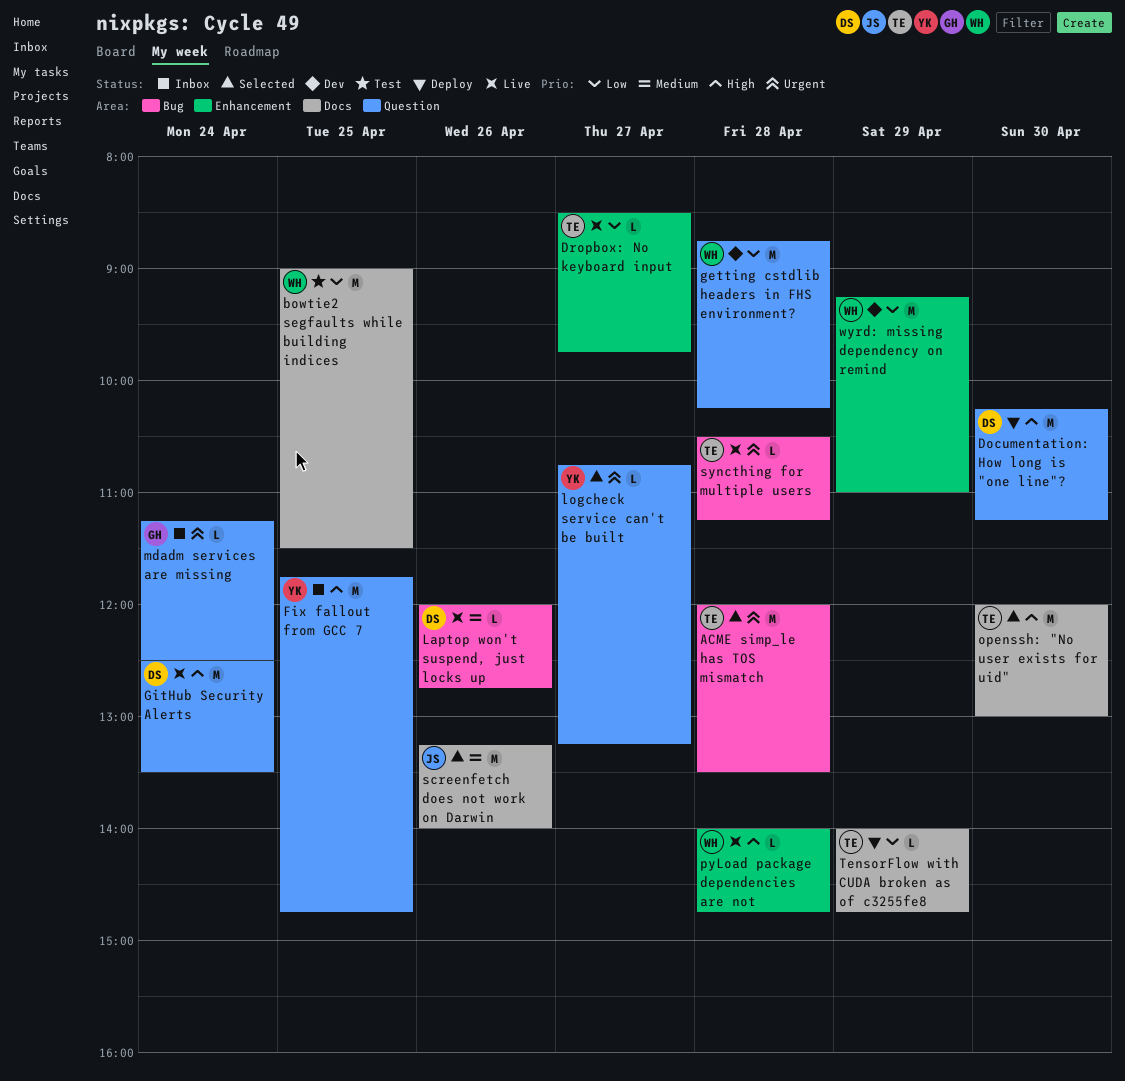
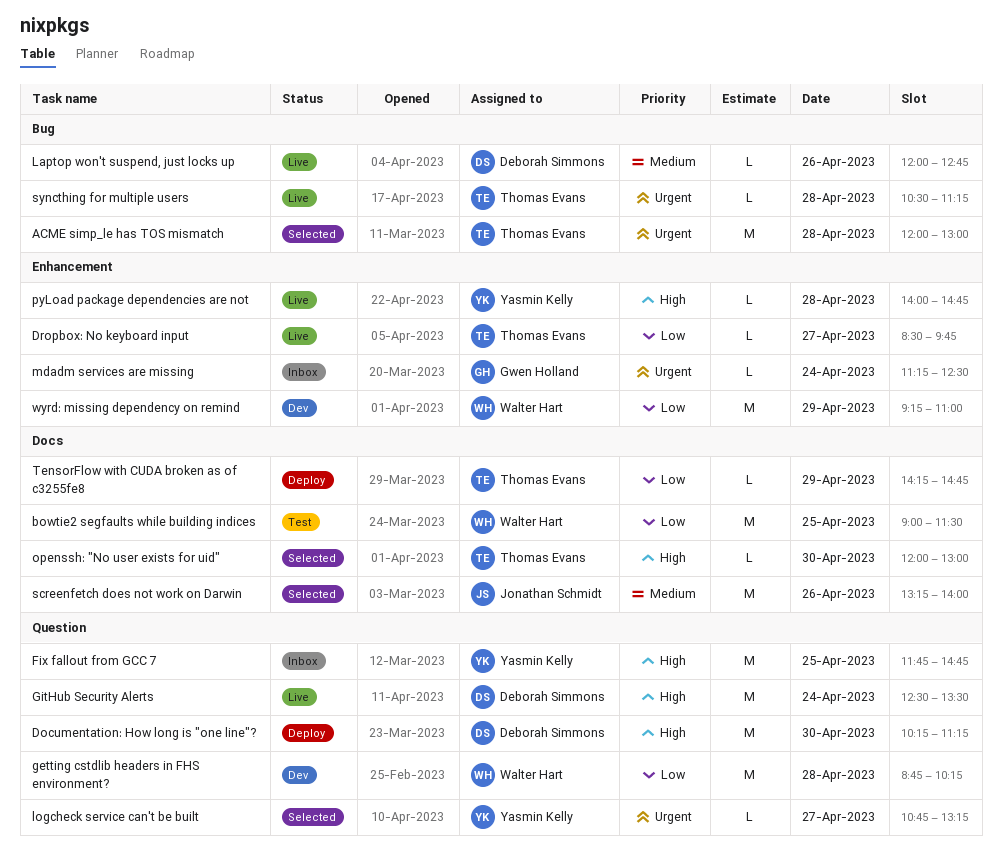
ACME simp_le has TOS mismatch, ends: 13:30 -> 13:00
mdadm services are missing, label: Question -> Enhancement
openssh: "No user exists for uid", estimate: M -> L
pyLoad package dependencies are not, owner: Walter Hart -> Yasmin Kelly
TensorFlow with CUDA broken as of c3255fe8, begins: 14:00 -> 14:15

